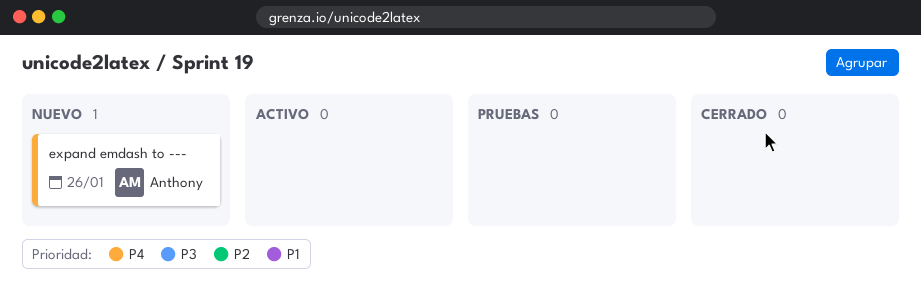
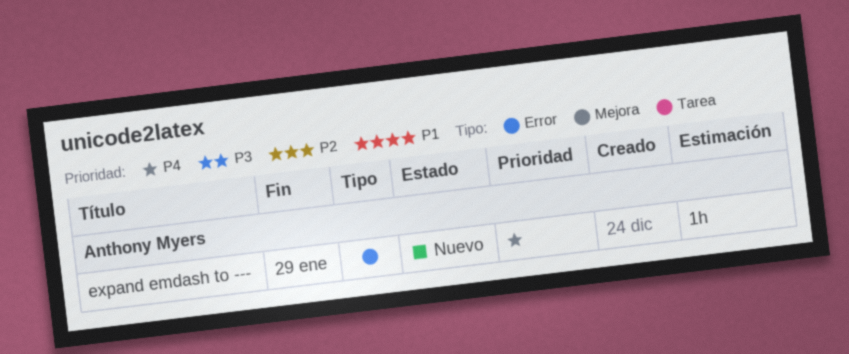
expand emdash to ---, due: Jan 26 -> Jan 29

